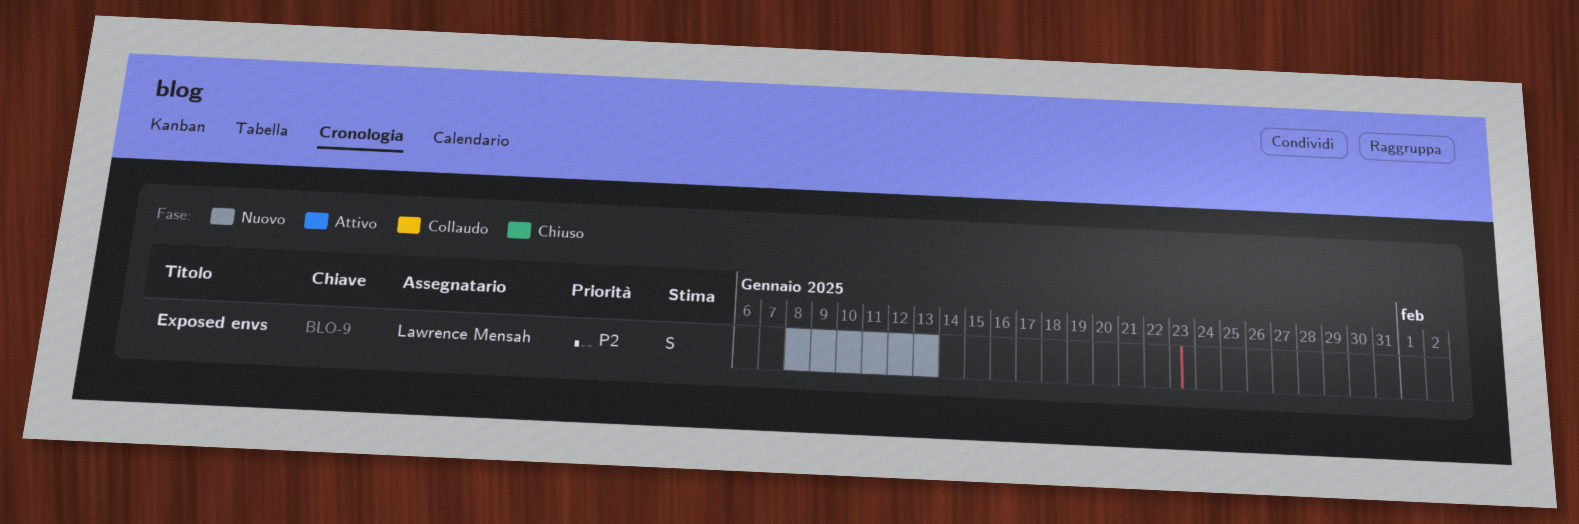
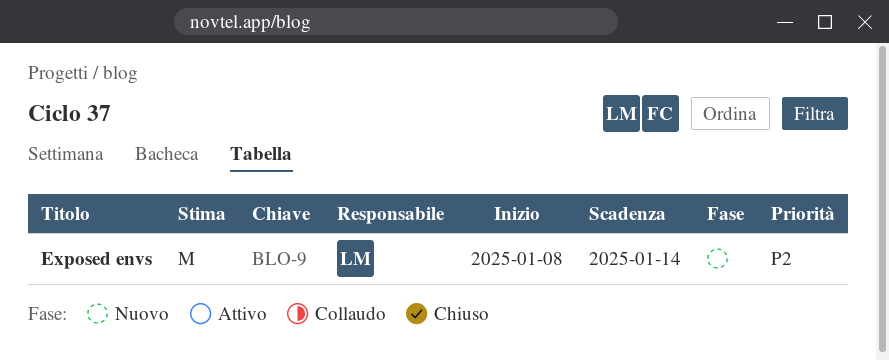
BLO-9, estimate: S -> M
BLO-9, due: Jan 13 -> Jan 14

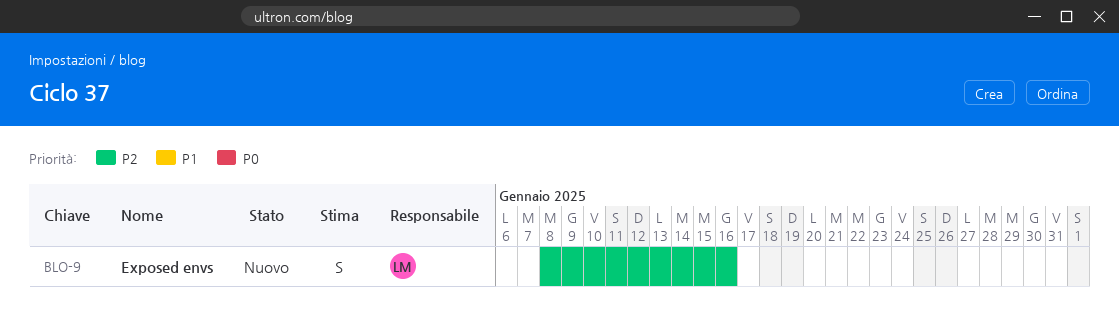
BLO-9, estimate: M -> S
BLO-9, due: Jan 14 -> Jan 16

